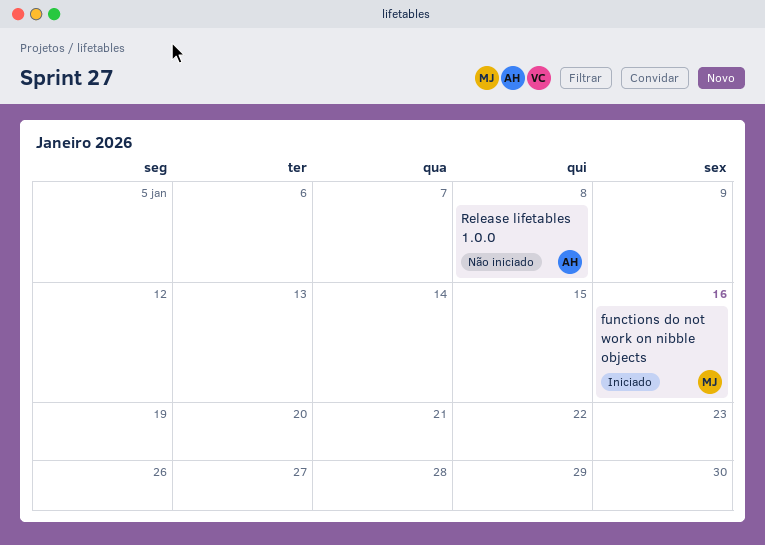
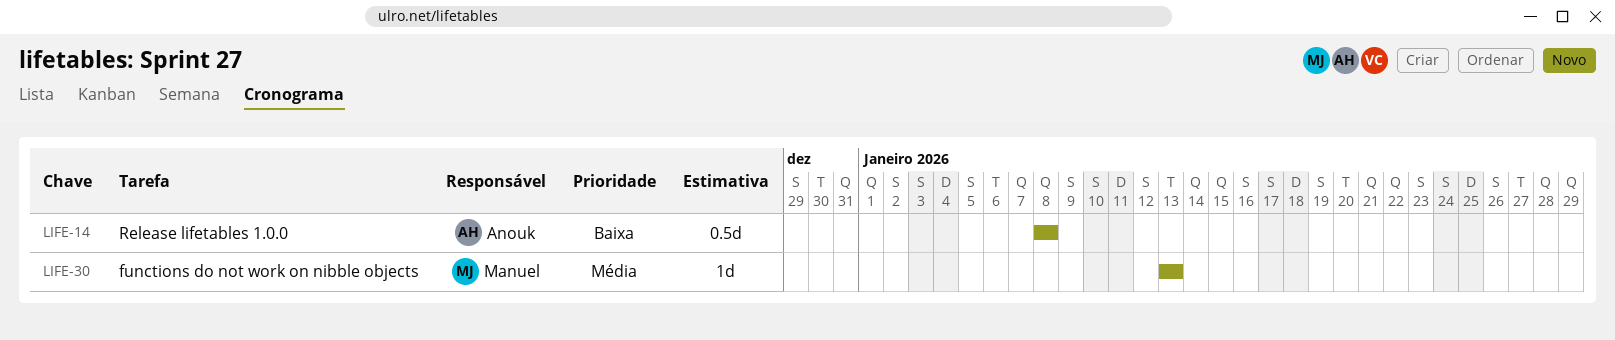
functions do not work on nibble objects, due: Jan 16 -> Jan 13

